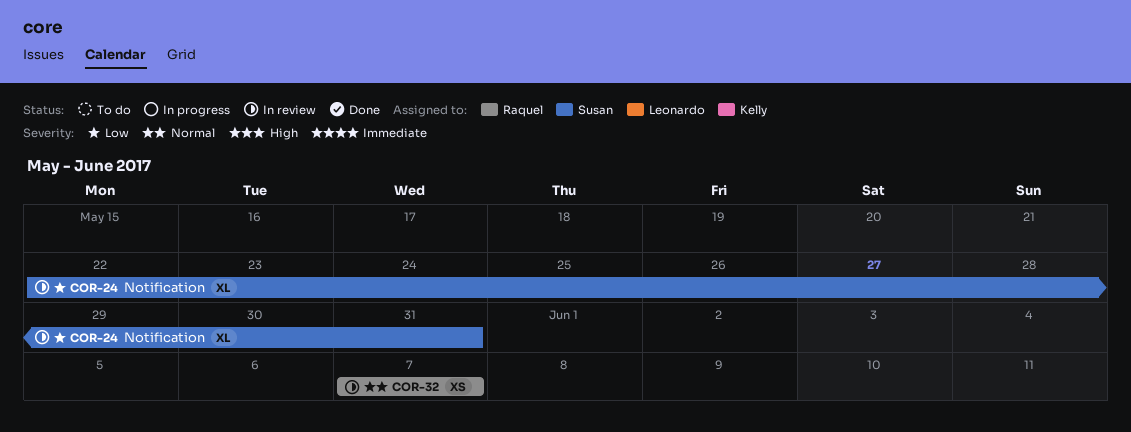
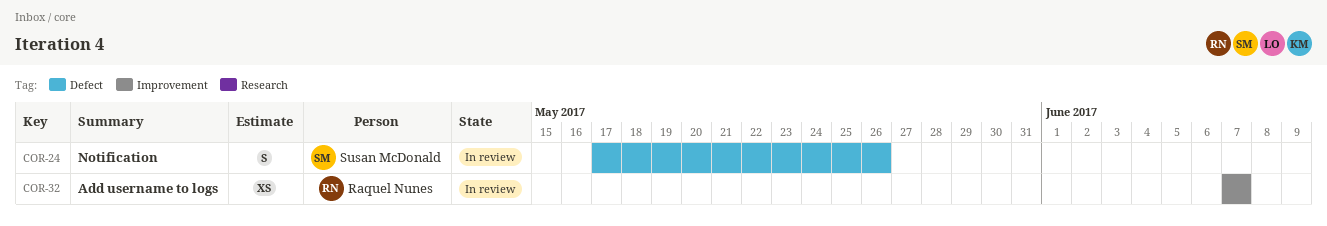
COR-24, estimate: XL -> S
COR-24, start: May 22 -> May 17
COR-24, due: May 31 -> May 26

